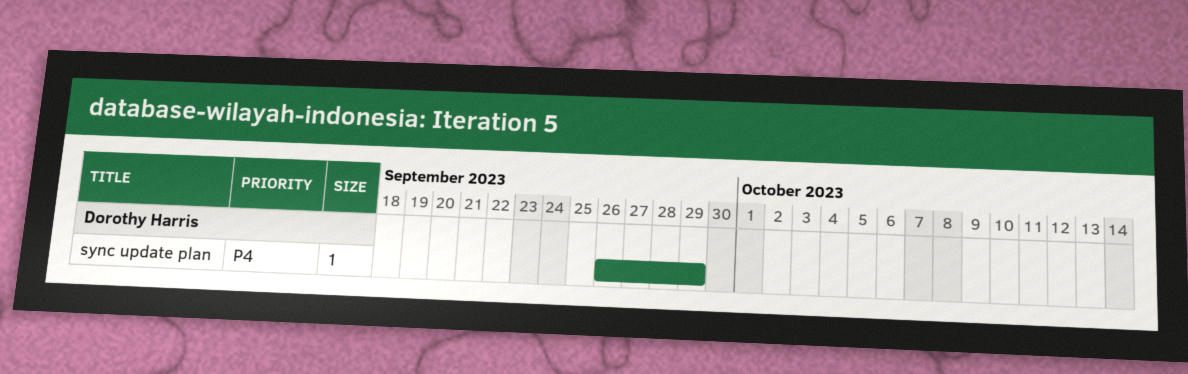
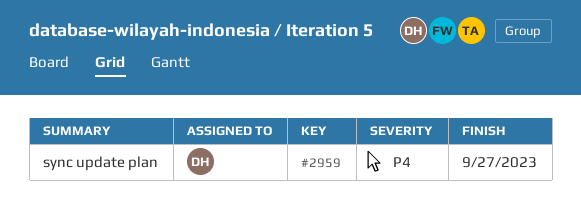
sync update plan, due: Sep 29 -> Sep 27

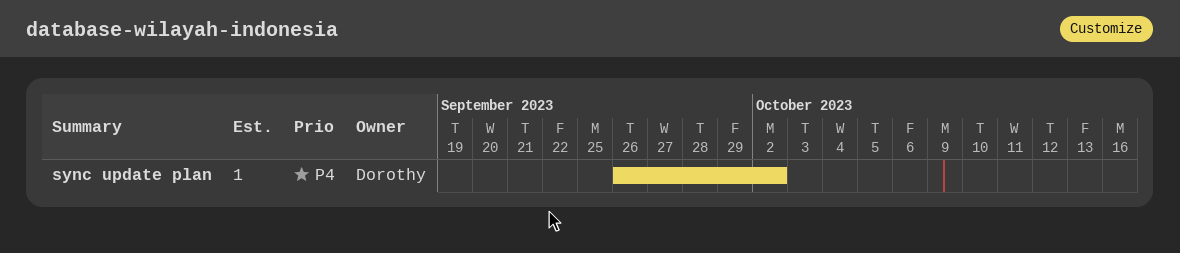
sync update plan, due: Sep 27 -> Oct 2

